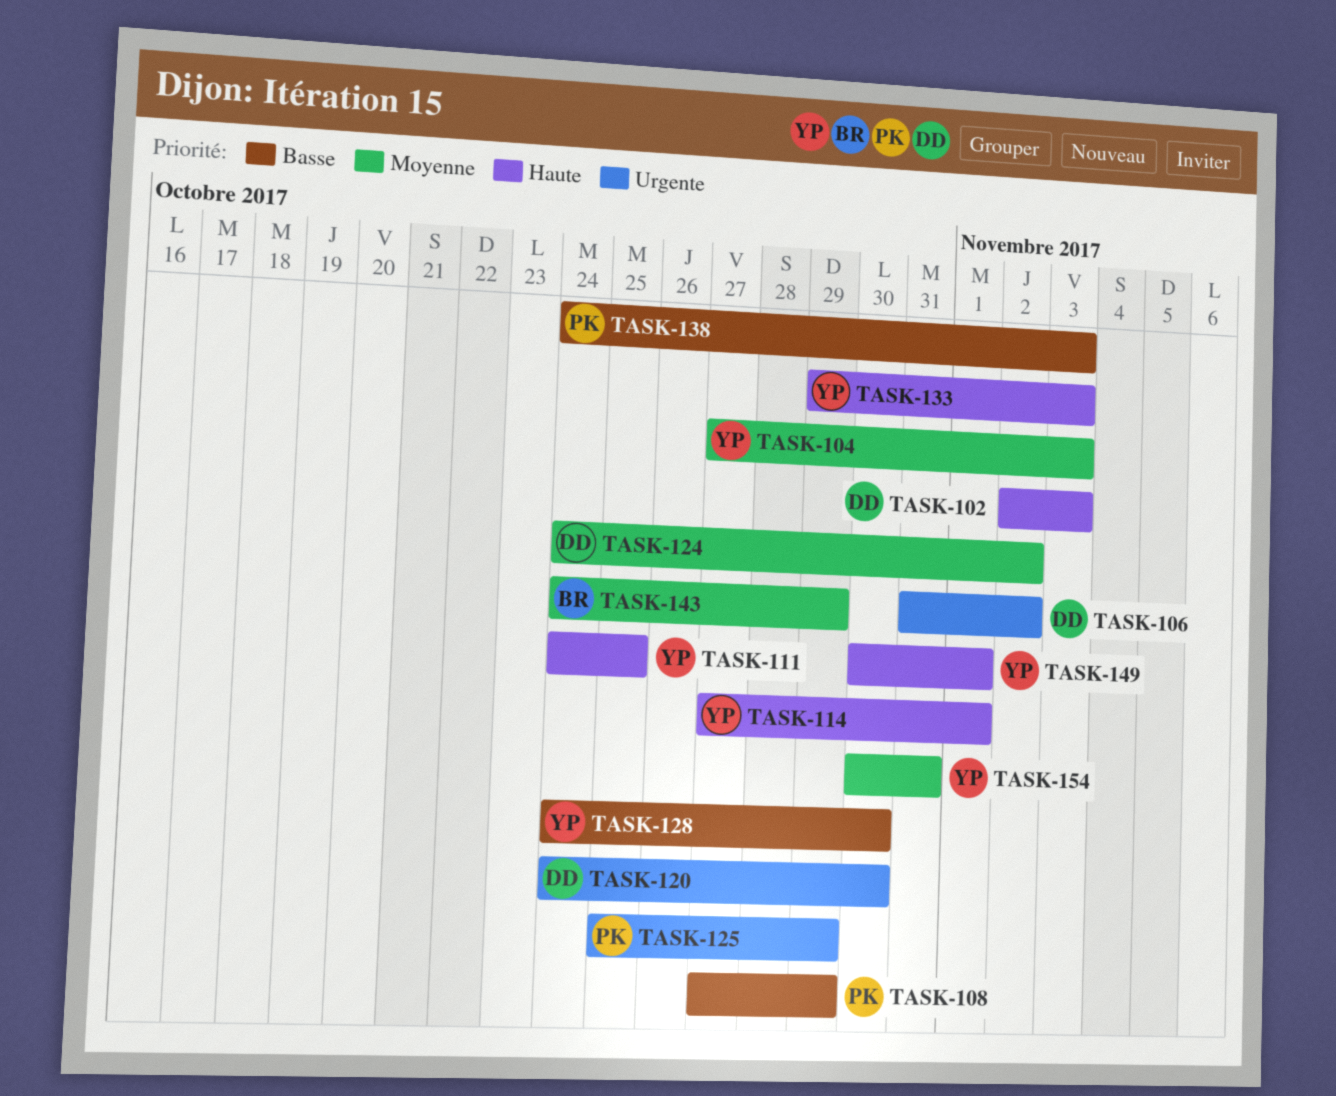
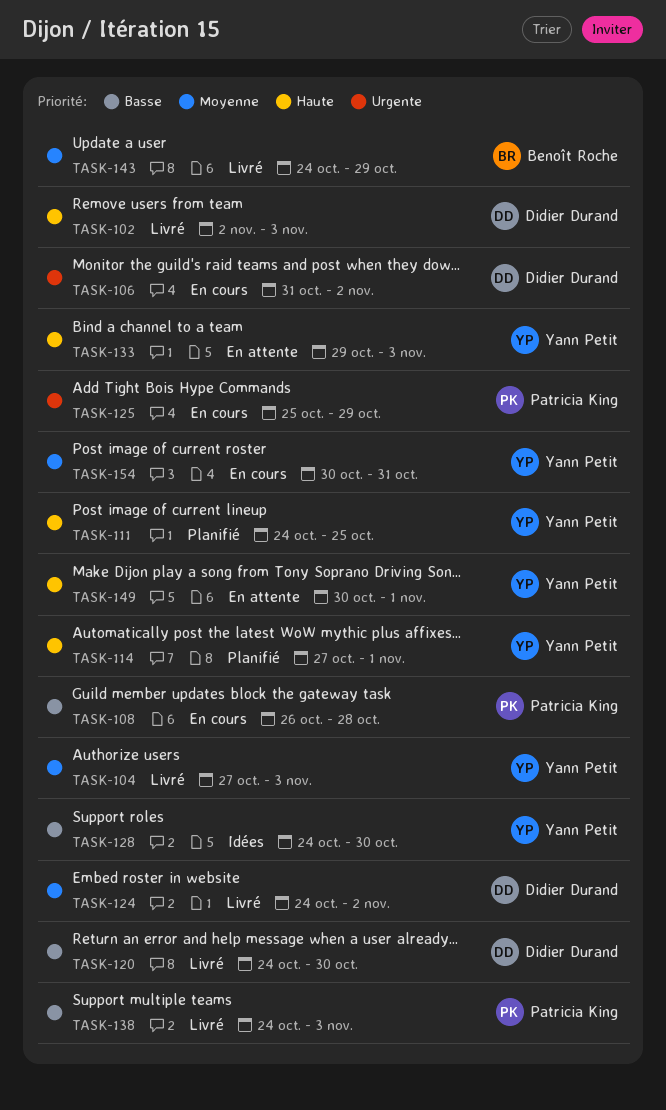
TASK-108, start: Oct 27 -> Oct 26
TASK-108, due: Oct 29 -> Oct 28
TASK-120, priority: Urgente -> Basse

